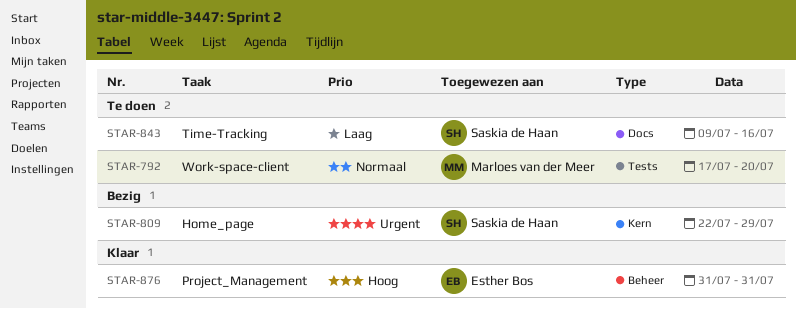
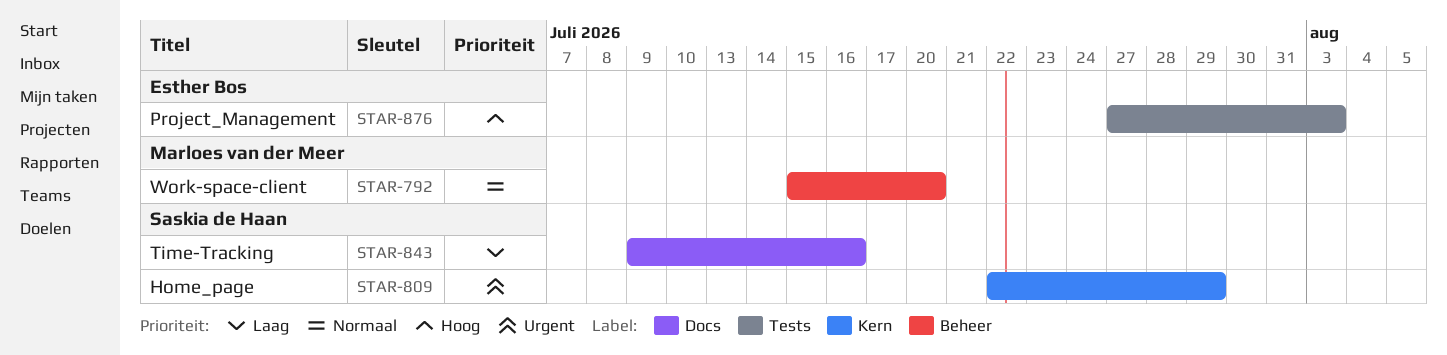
STAR-792, label: Tests -> Beheer
STAR-792, start: Jul 17 -> Jul 15
STAR-876, label: Beheer -> Tests
STAR-876, start: Jul 31 -> Jul 27
STAR-876, due: Jul 31 -> Aug 3

